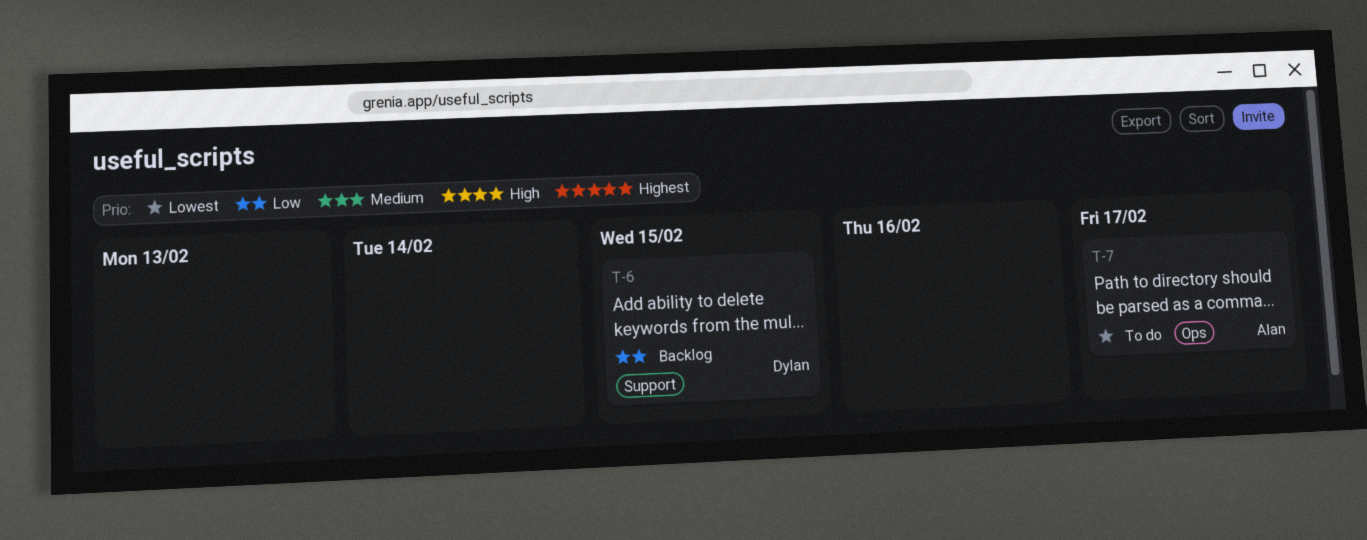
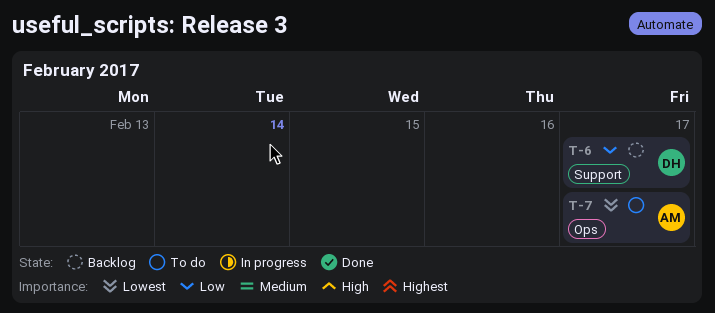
T-6, due: Feb 15 -> Feb 17

